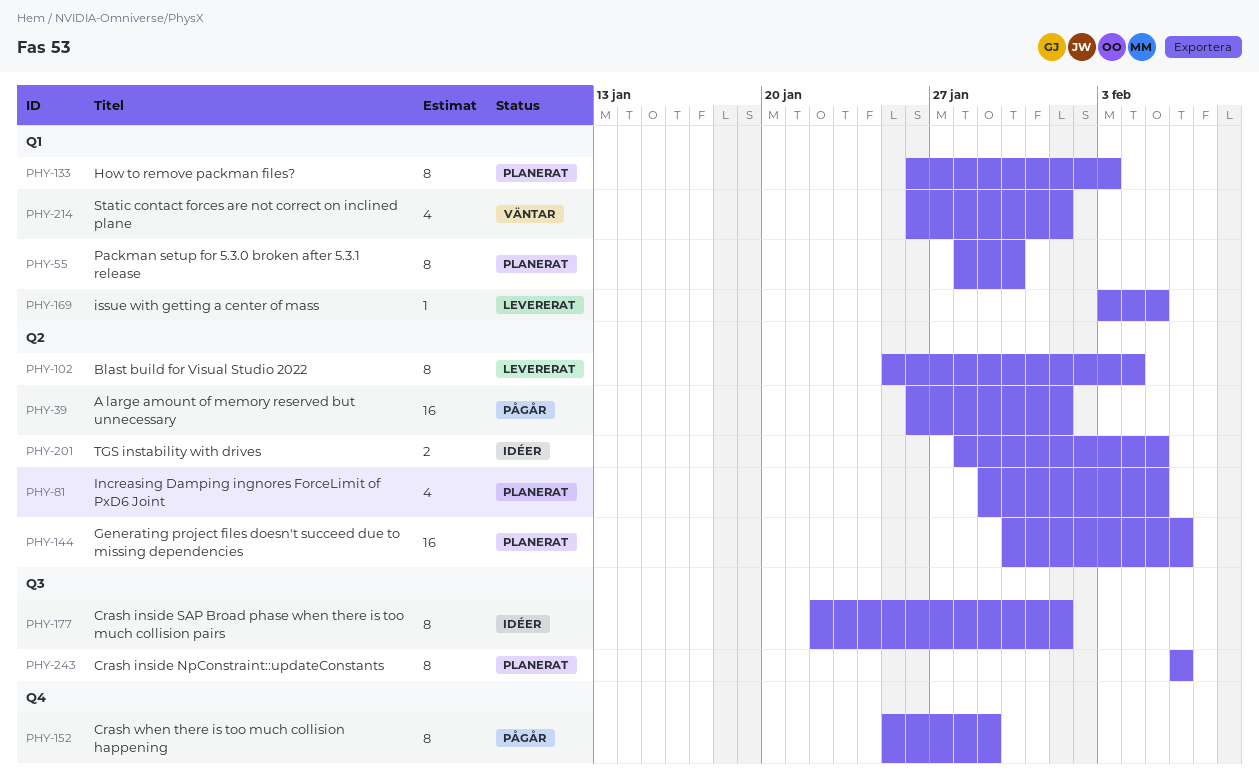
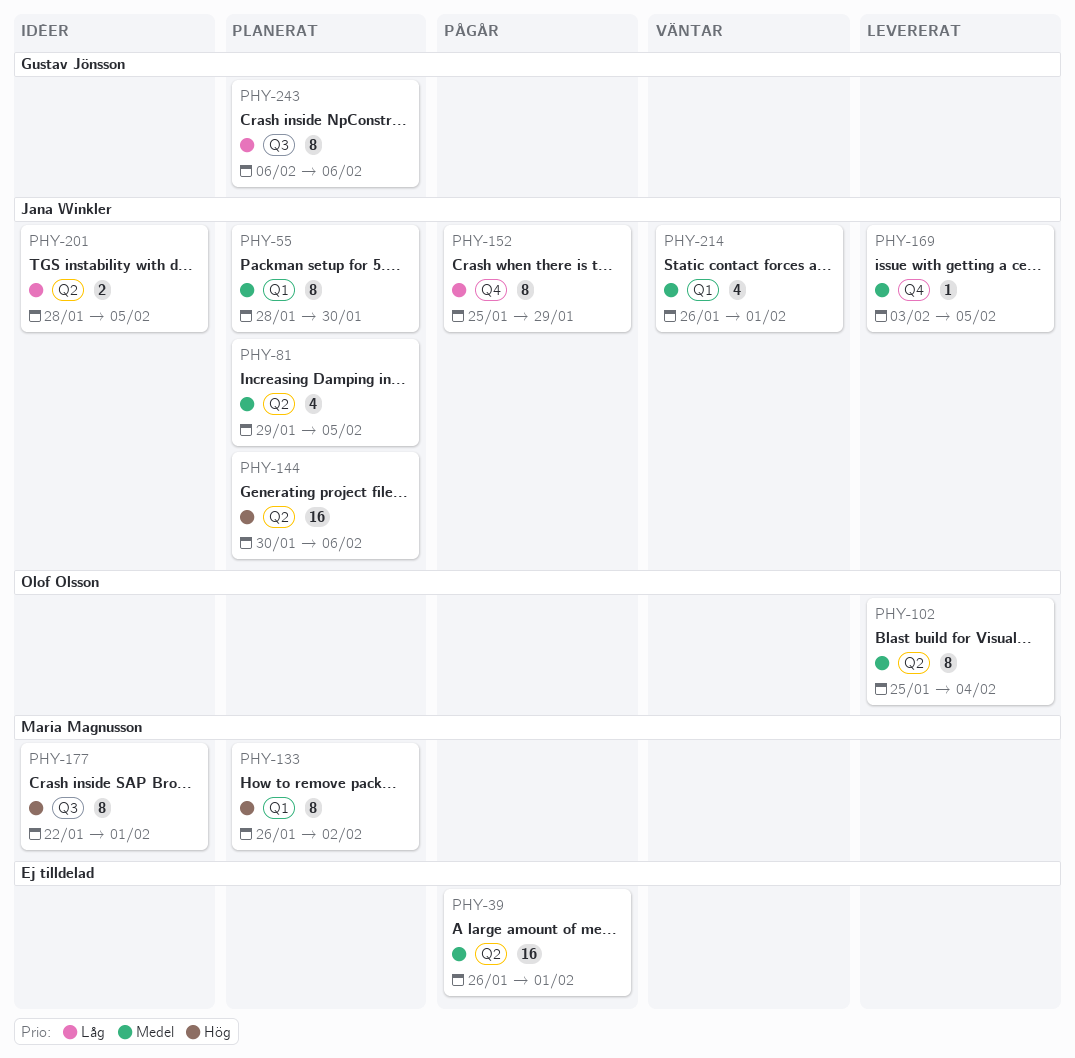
PHY-133, due: Feb 3 -> Feb 2
PHY-169, label: Q1 -> Q4

